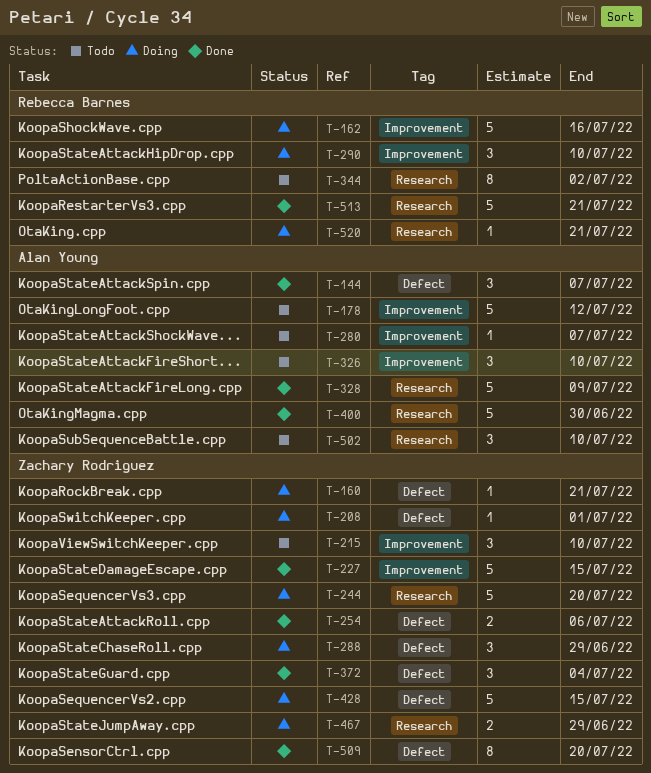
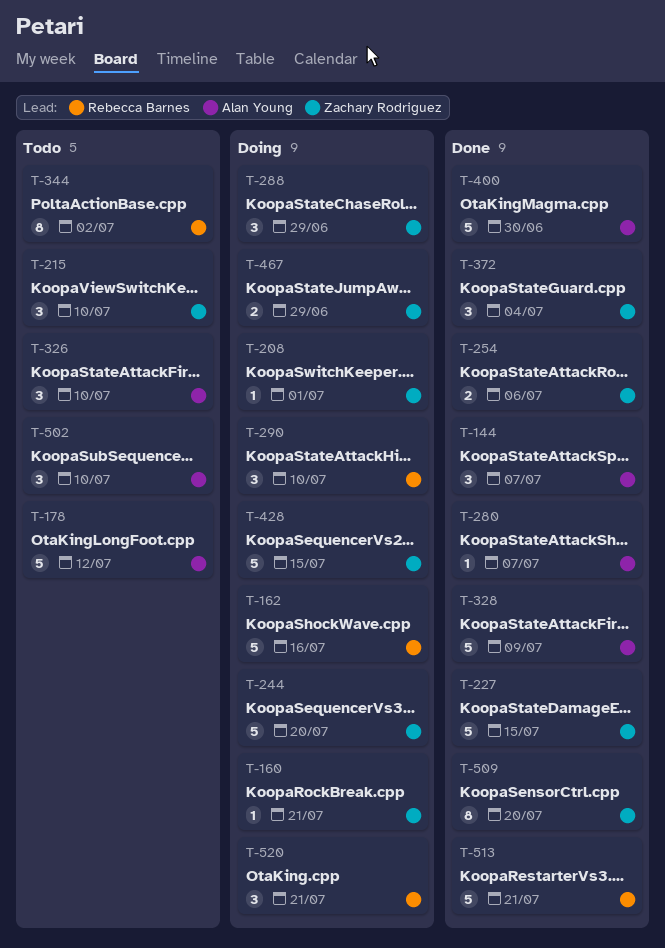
T-280, status: Todo -> Done
T-520, estimate: 1 -> 3

